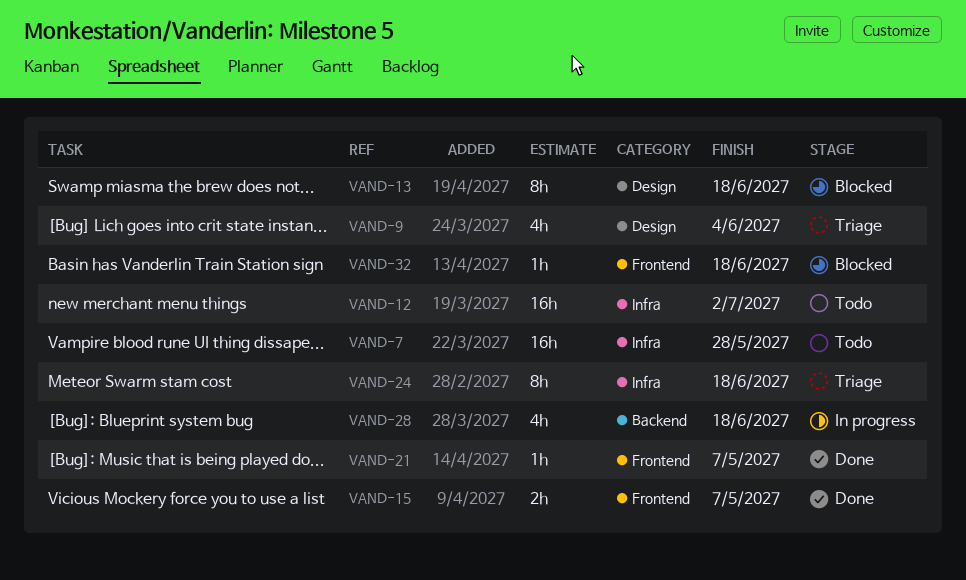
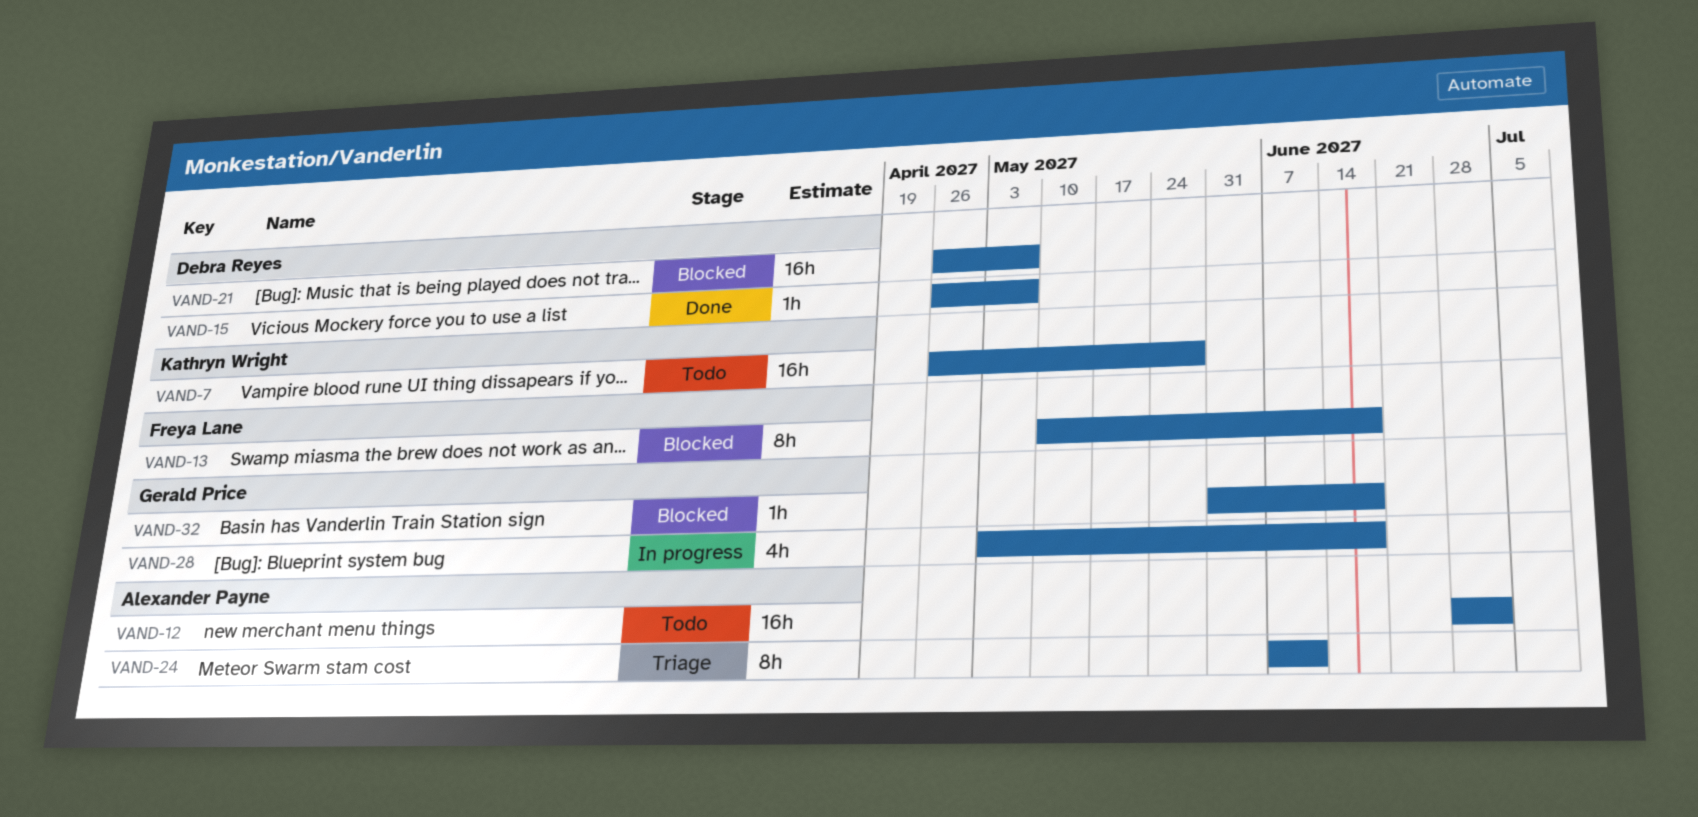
VAND-9: present -> none
VAND-15, estimate: 2h -> 1h
VAND-21, status: Done -> Blocked
VAND-21, estimate: 1h -> 16h
VAND-24, due: Jun 18 -> Jun 11

